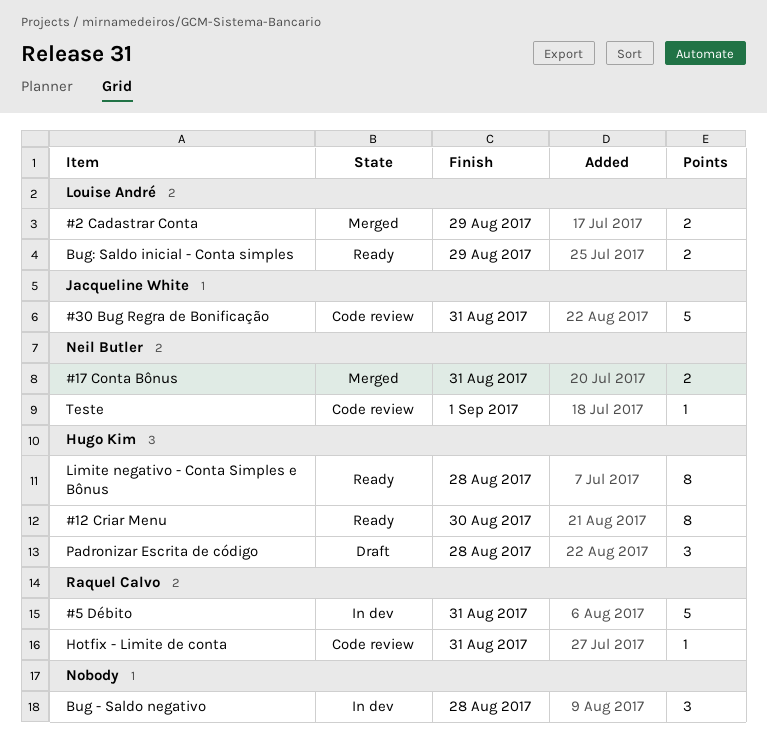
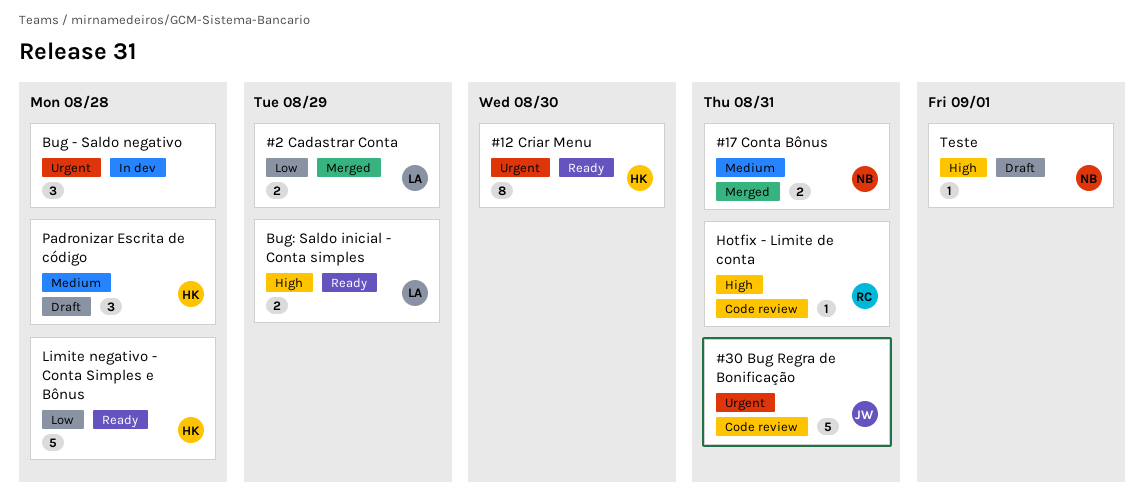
#5 Débito: present -> none
Limite negativo - Conta Simples e Bônus, estimate: 8 -> 5
Teste, status: Code review -> Draft

